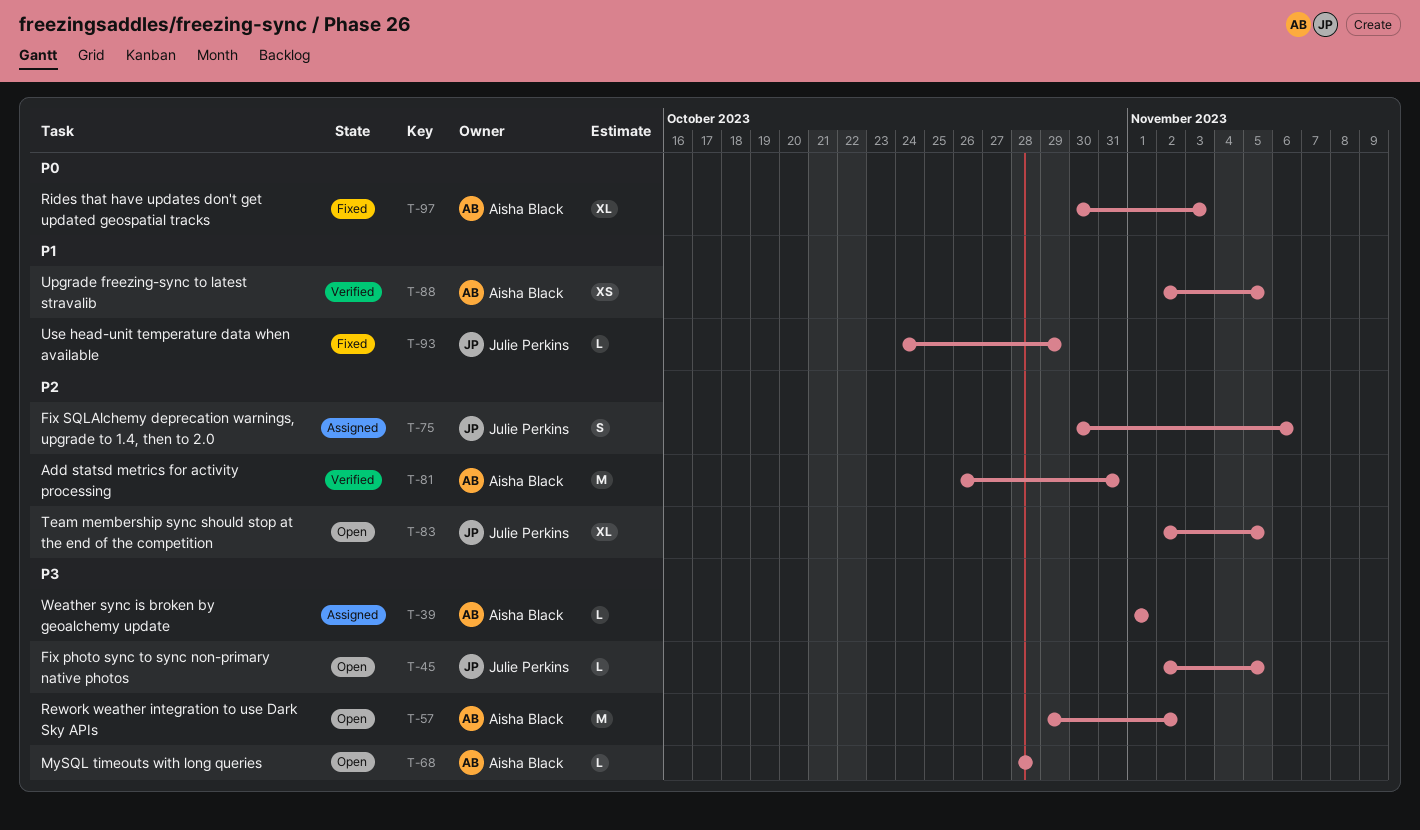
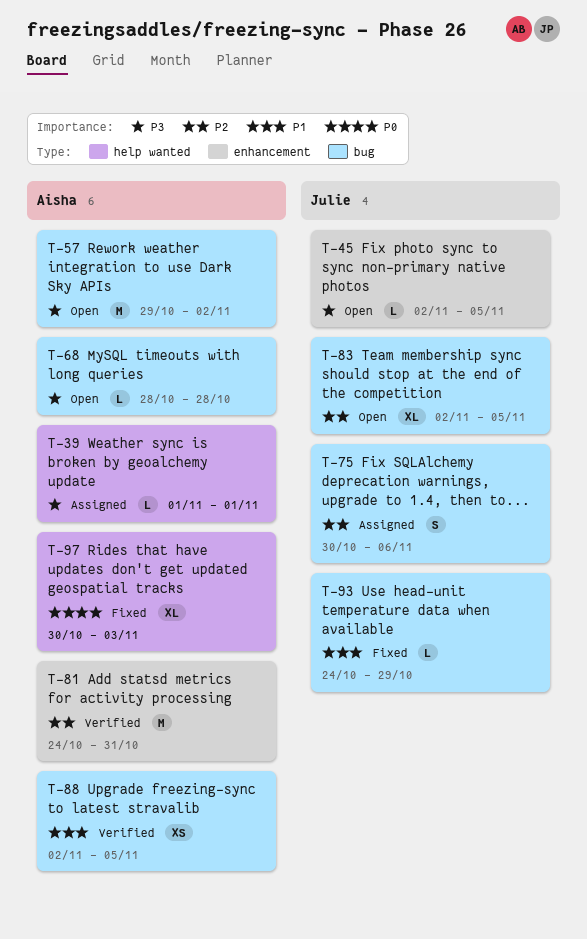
T-81, start: Oct 26 -> Oct 24

